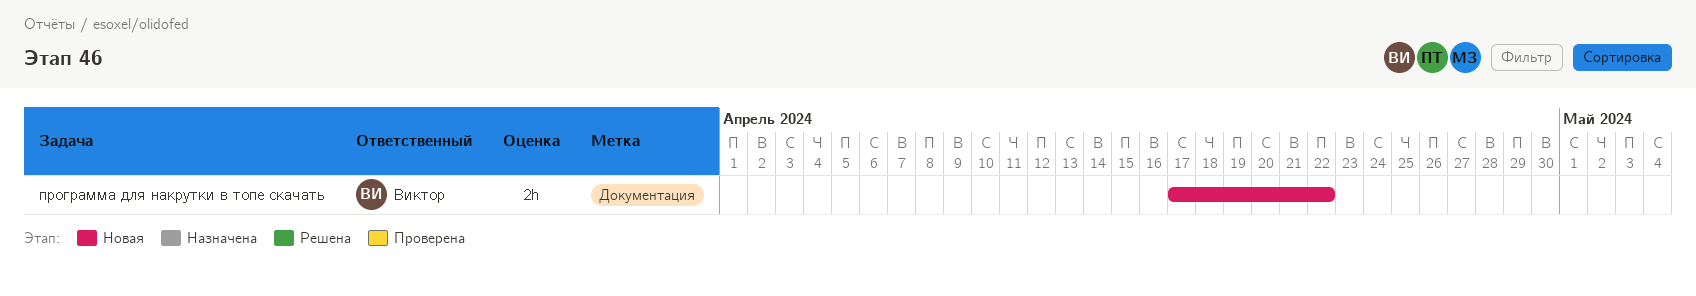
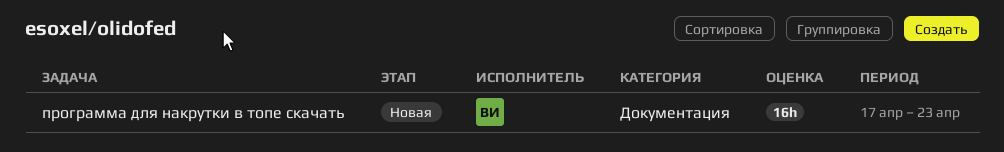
программа для накрутки в топе скачать, estimate: 2h -> 16h
программа для накрутки в топе скачать, due: Apr 22 -> Apr 23

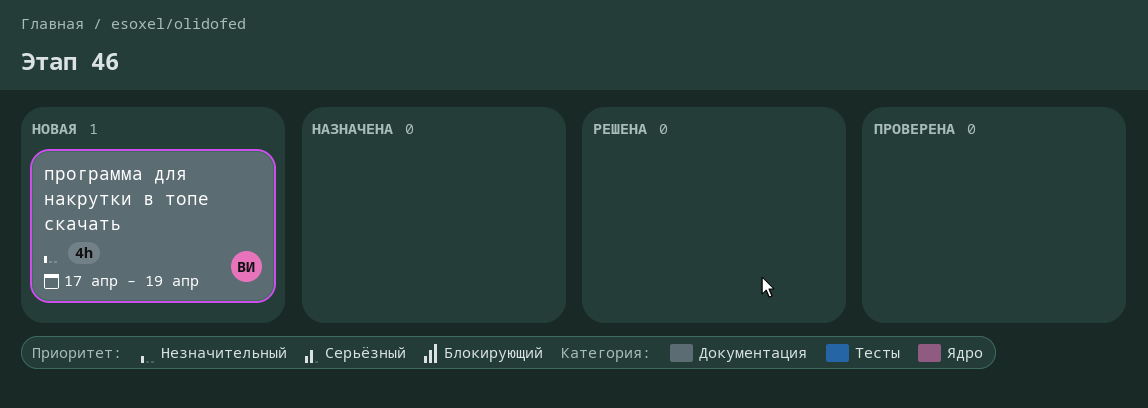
программа для накрутки в топе скачать, estimate: 16h -> 4h
программа для накрутки в топе скачать, due: Apr 23 -> Apr 19

